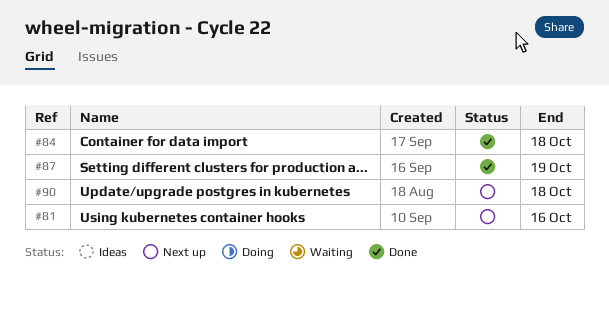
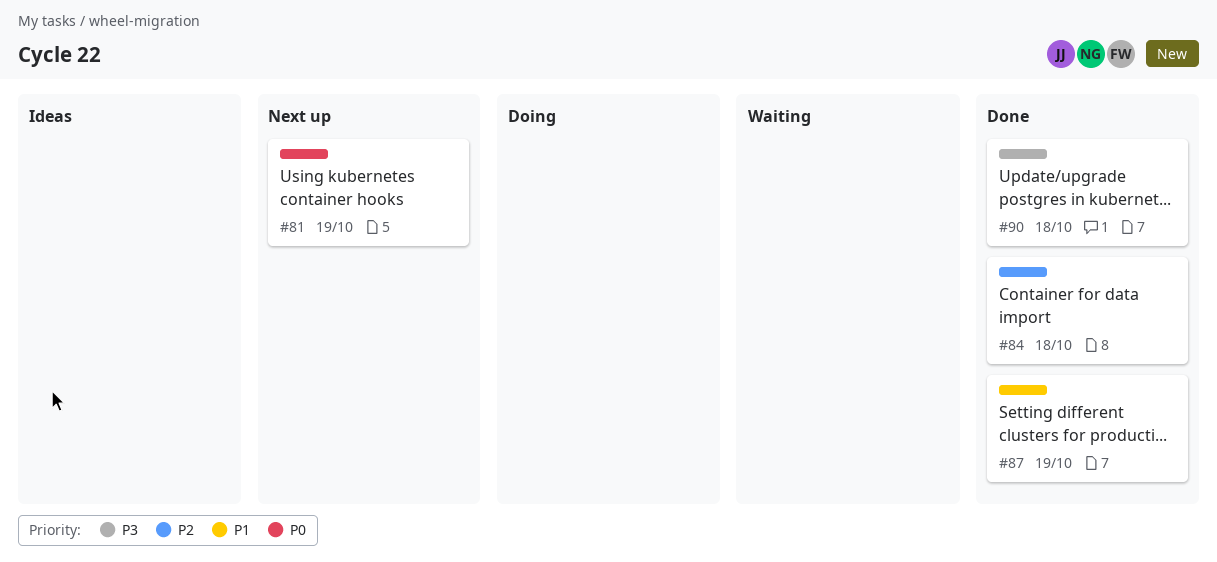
#81, due: Oct 16 -> Oct 19
#90, status: Next up -> Done

